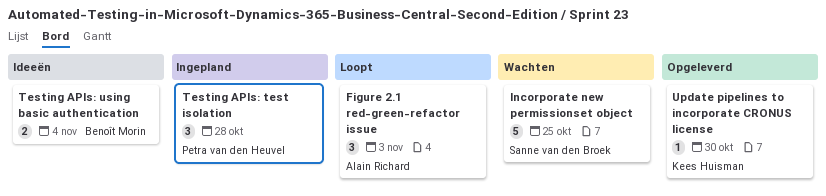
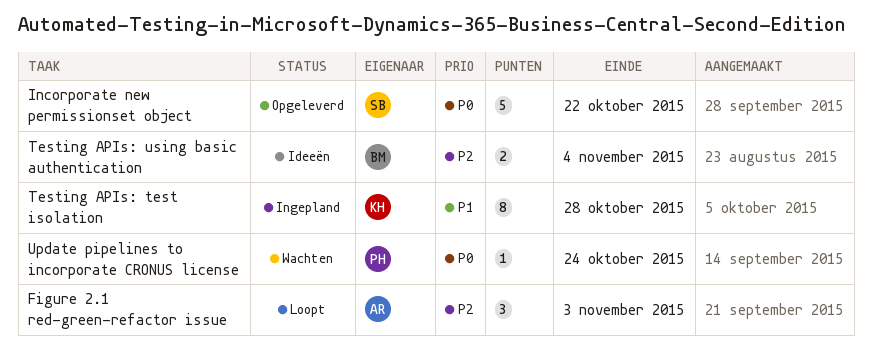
Incorporate new permissionset object, status: Wachten -> Opgeleverd
Incorporate new permissionset object, due: Oct 25 -> Oct 22
Testing APIs: test isolation, owner: Petra van den Heuvel -> Kees Huisman
Testing APIs: test isolation, estimate: 3 -> 8
Update pipelines to incorporate CRONUS license, status: Opgeleverd -> Wachten
Update pipelines to incorporate CRONUS license, owner: Kees Huisman -> Petra van den Heuvel
Update pipelines to incorporate CRONUS license, due: Oct 30 -> Oct 24

